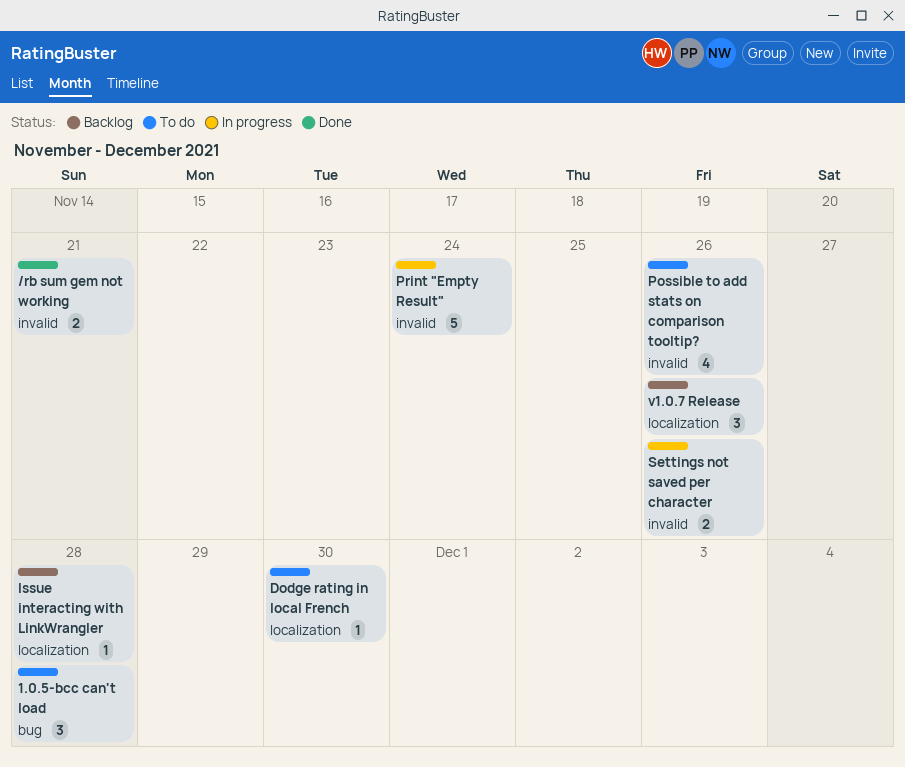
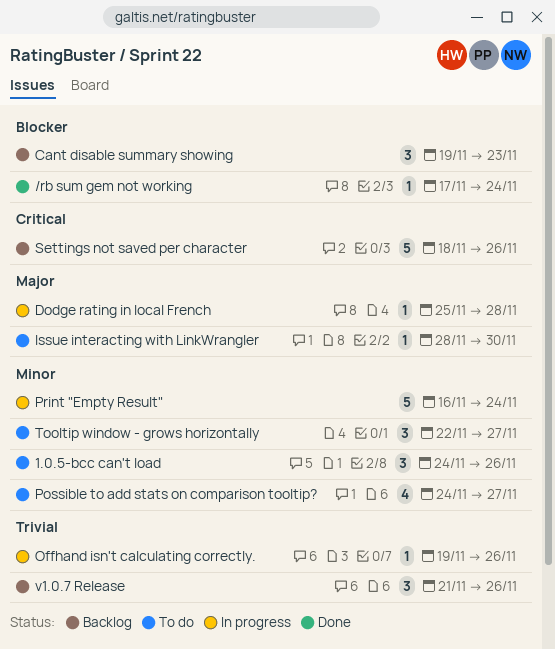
/rb sum gem not working, estimate: 2 -> 1
/rb sum gem not working, due: Nov 21 -> Nov 24
1.0.5-bcc can't load, due: Nov 28 -> Nov 26
Cant disable summary showing: none -> present
Dodge rating in local French, status: To do -> In progress
Dodge rating in local French, due: Nov 30 -> Nov 28
Issue interacting with LinkWrangler, status: Backlog -> To do
Issue interacting with LinkWrangler, due: Nov 28 -> Nov 30
Offhand isn't calculating correctly.: none -> present
Possible to add stats on comparison tooltip?, due: Nov 26 -> Nov 27
Settings not saved per character, status: In progress -> Backlog
Settings not saved per character, estimate: 2 -> 5
Tooltip window - grows horizontally: none -> present

